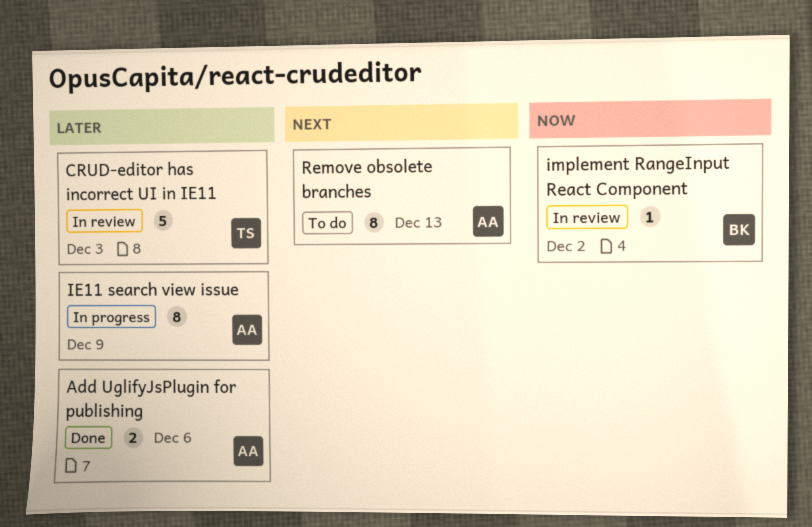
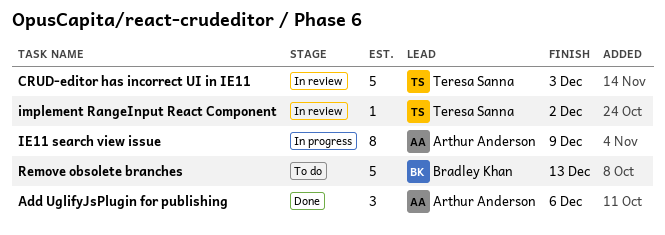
Add UglifyJsPlugin for publishing, estimate: 2 -> 3
implement RangeInput React Component, owner: Bradley Khan -> Teresa Sanna
Remove obsolete branches, owner: Arthur Anderson -> Bradley Khan
Remove obsolete branches, estimate: 8 -> 5

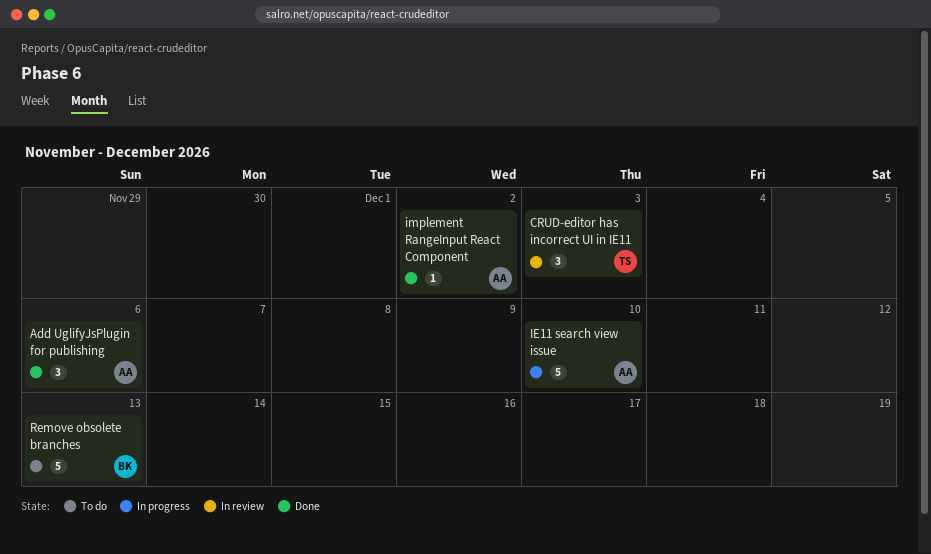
CRUD-editor has incorrect UI in IE11, estimate: 5 -> 3
IE11 search view issue, estimate: 8 -> 5
IE11 search view issue, due: Dec 9 -> Dec 10
implement RangeInput React Component, status: In review -> Done
implement RangeInput React Component, owner: Teresa Sanna -> Arthur Anderson

